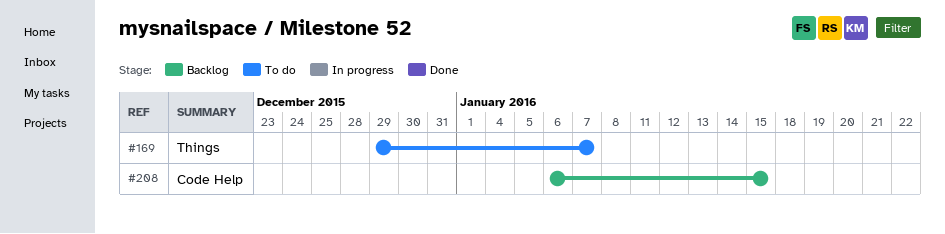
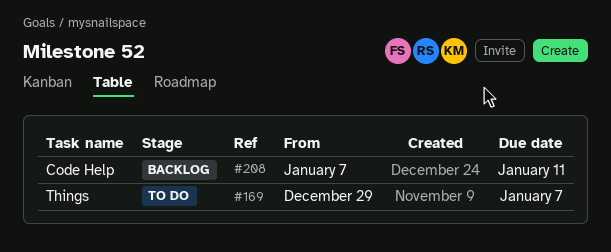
#208, start: Jan 6 -> Jan 7
#208, due: Jan 15 -> Jan 11

